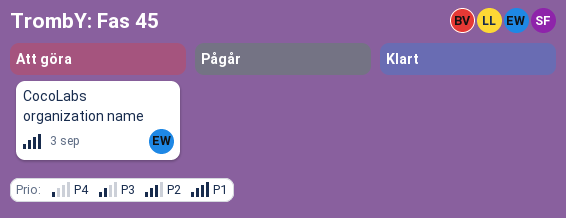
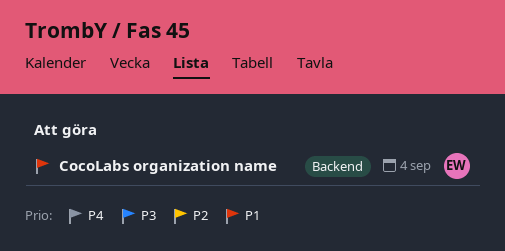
CocoLabs organization name, due: Sep 3 -> Sep 4

